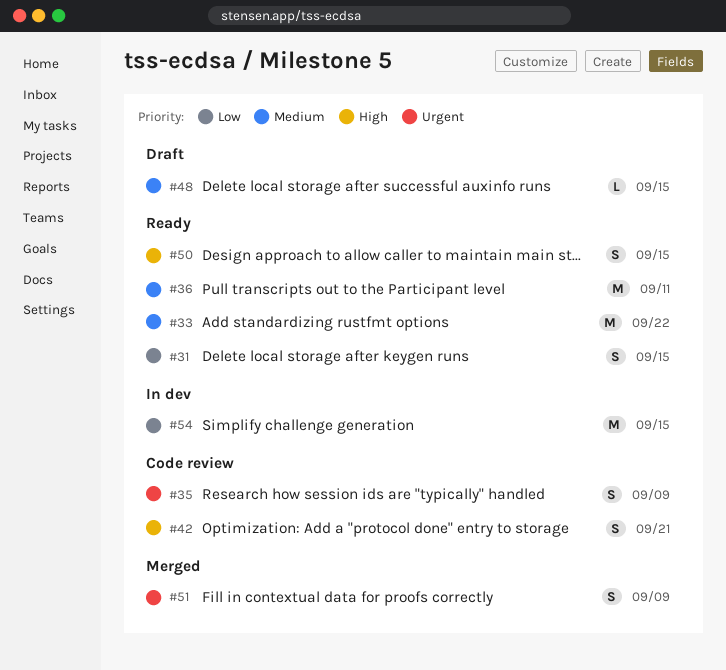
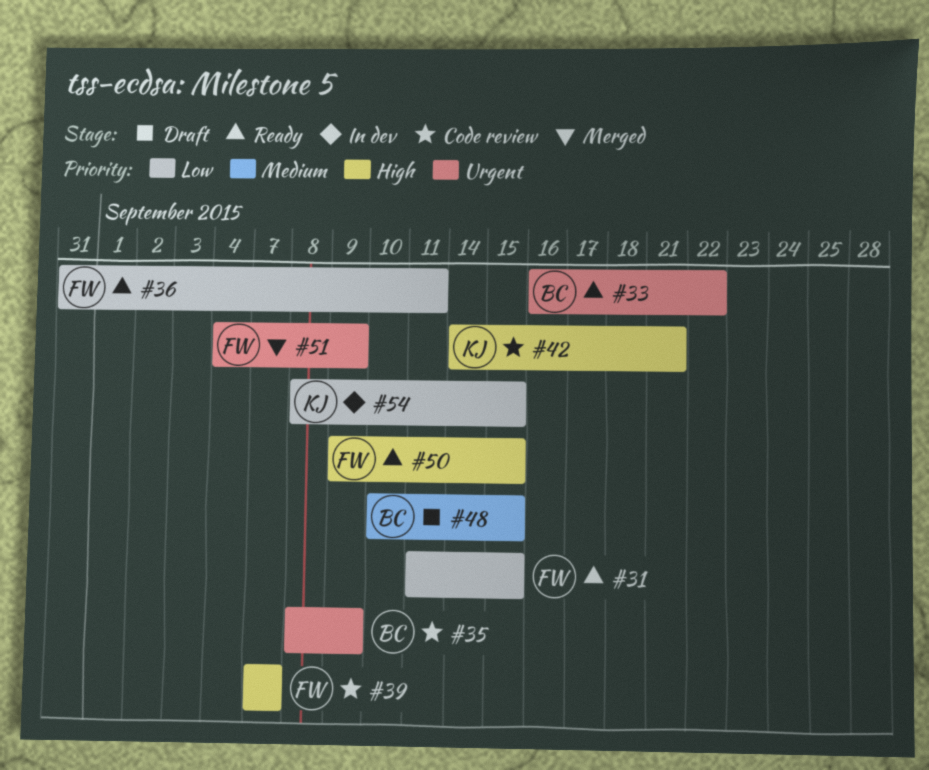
#33, priority: Medium -> Urgent
#36, priority: Medium -> Low
#39: none -> present

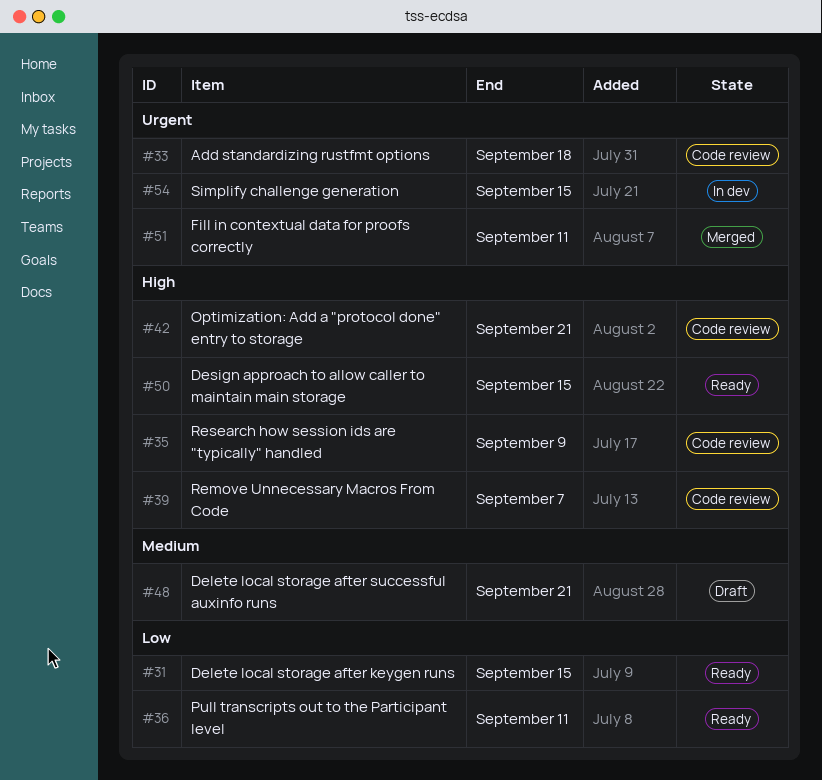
#33, status: Ready -> Code review
#33, due: Sep 22 -> Sep 18
#35, priority: Urgent -> High
#48, due: Sep 15 -> Sep 21
#51, due: Sep 9 -> Sep 11
#54, priority: Low -> Urgent

